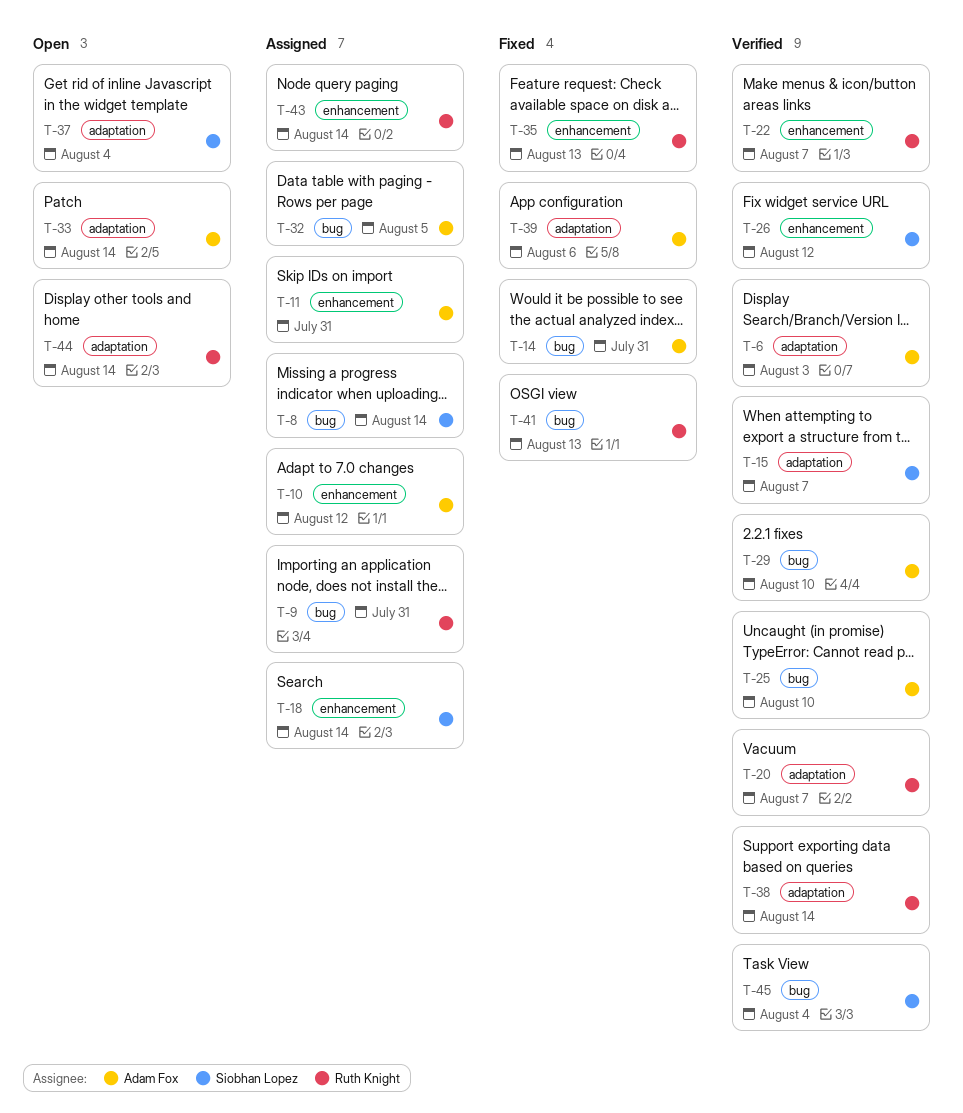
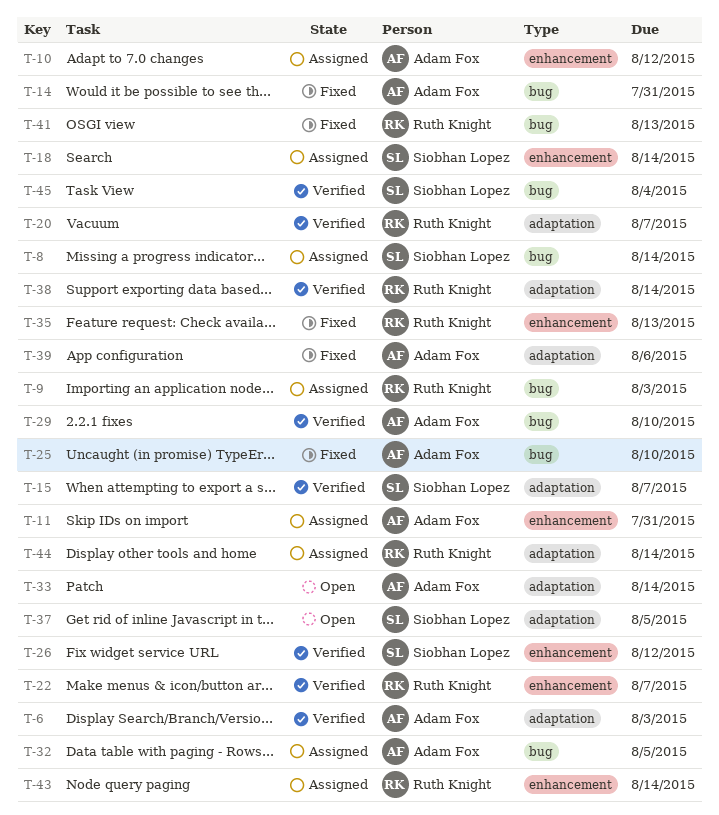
T-9, due: Jul 31 -> Aug 3
T-25, status: Verified -> Fixed
T-37, due: Aug 4 -> Aug 5
T-44, status: Open -> Assigned

